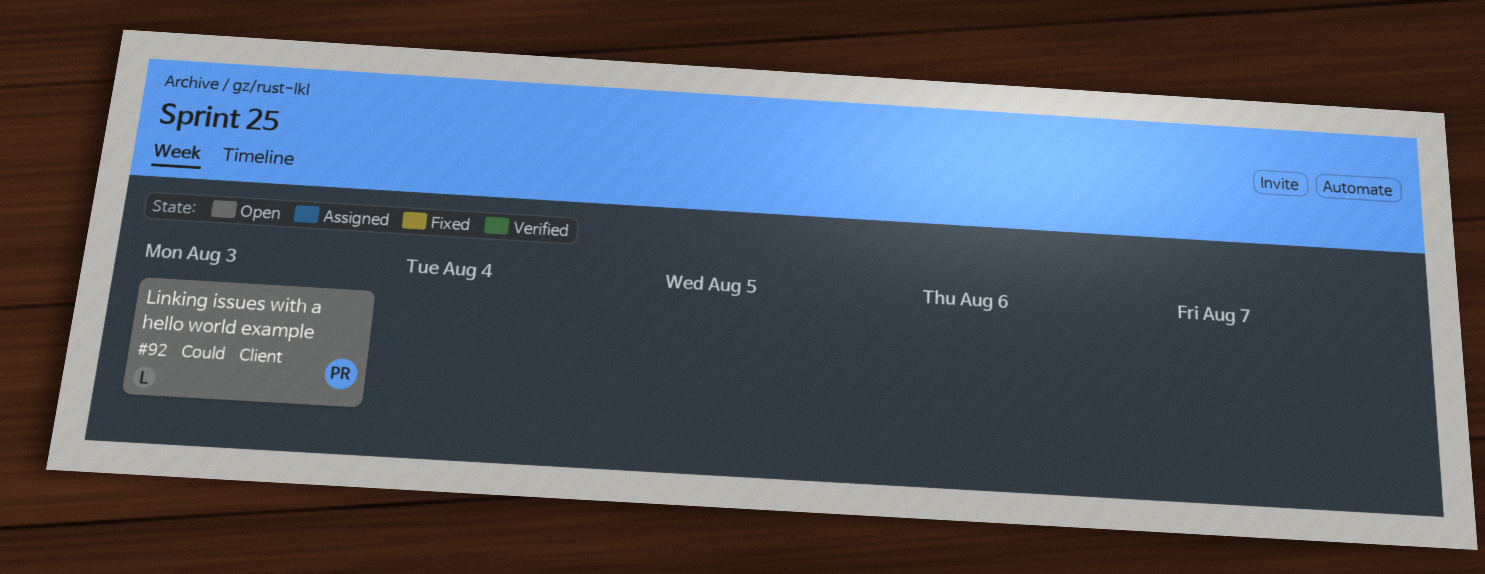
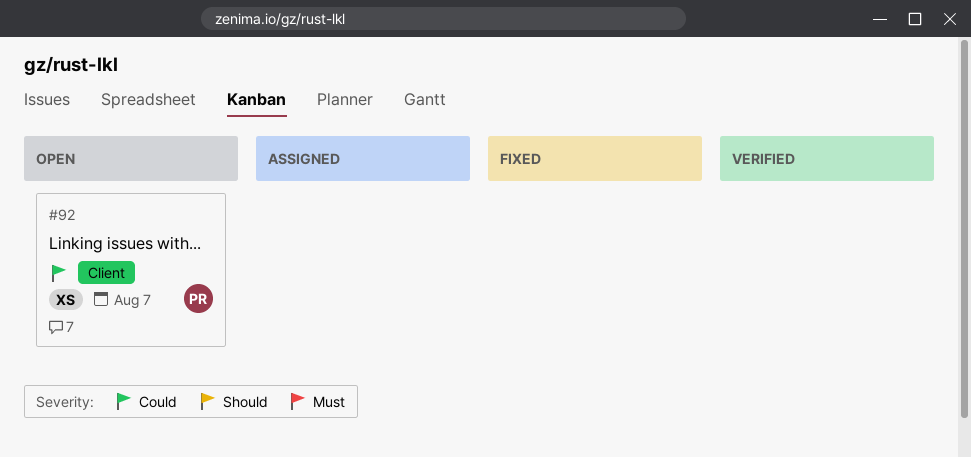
#92, estimate: L -> XS
#92, due: Aug 3 -> Aug 7

